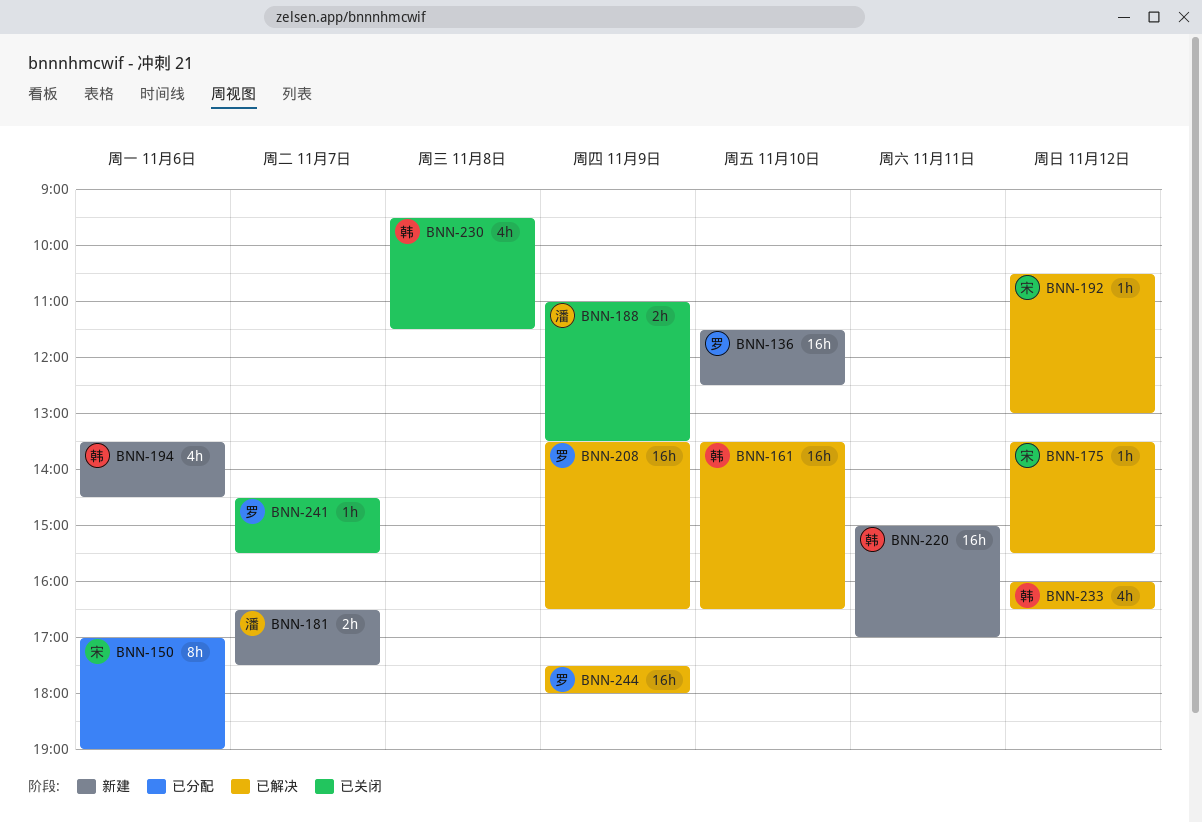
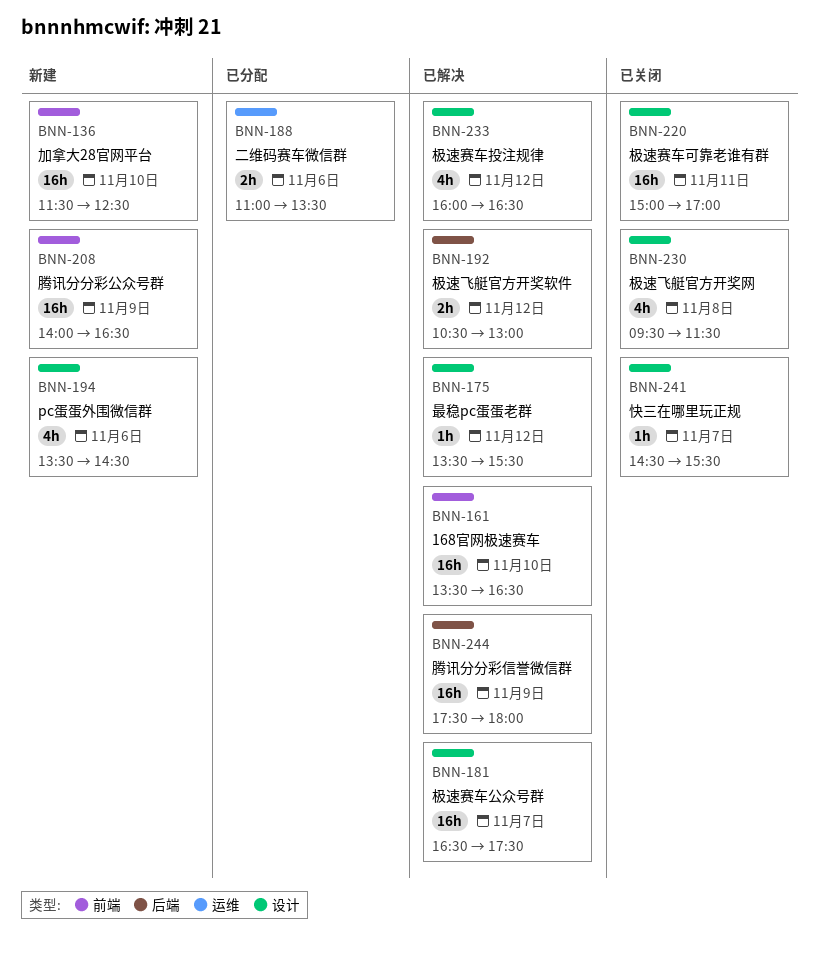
BNN-150: present -> none
BNN-181, status: 新建 -> 已解决
BNN-181, estimate: 2h -> 16h
BNN-188, status: 已关闭 -> 已分配
BNN-188, day: Nov 9 -> Nov 6
BNN-192, estimate: 1h -> 2h
BNN-208, status: 已解决 -> 新建
BNN-208, begins: 13:30 -> 14:00
BNN-220, status: 新建 -> 已关闭

